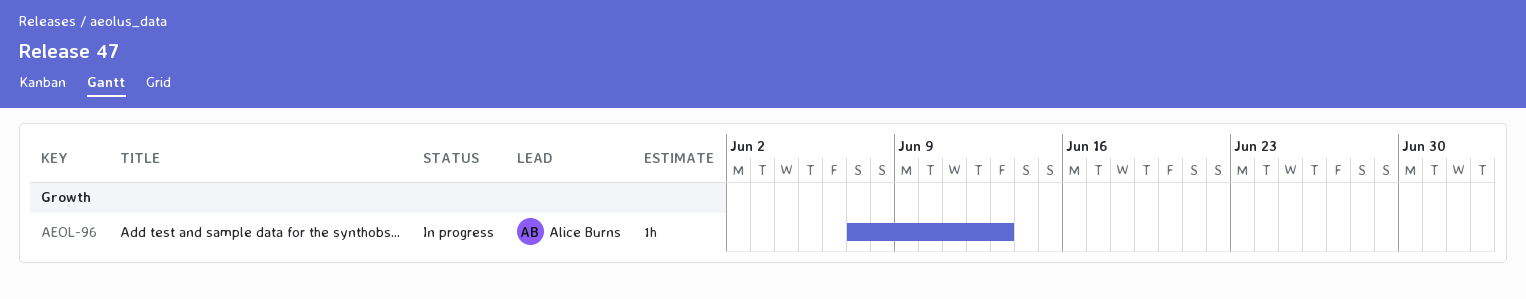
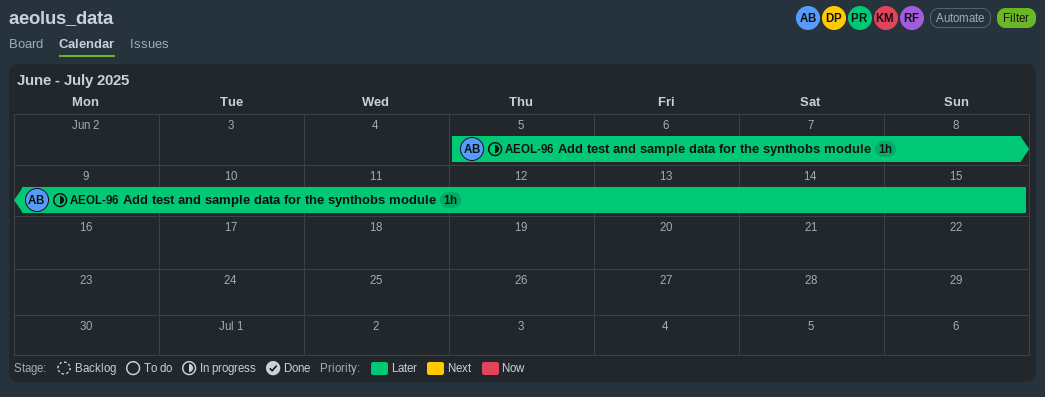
AEOL-96, start: Jun 7 -> Jun 5
AEOL-96, due: Jun 13 -> Jun 15

